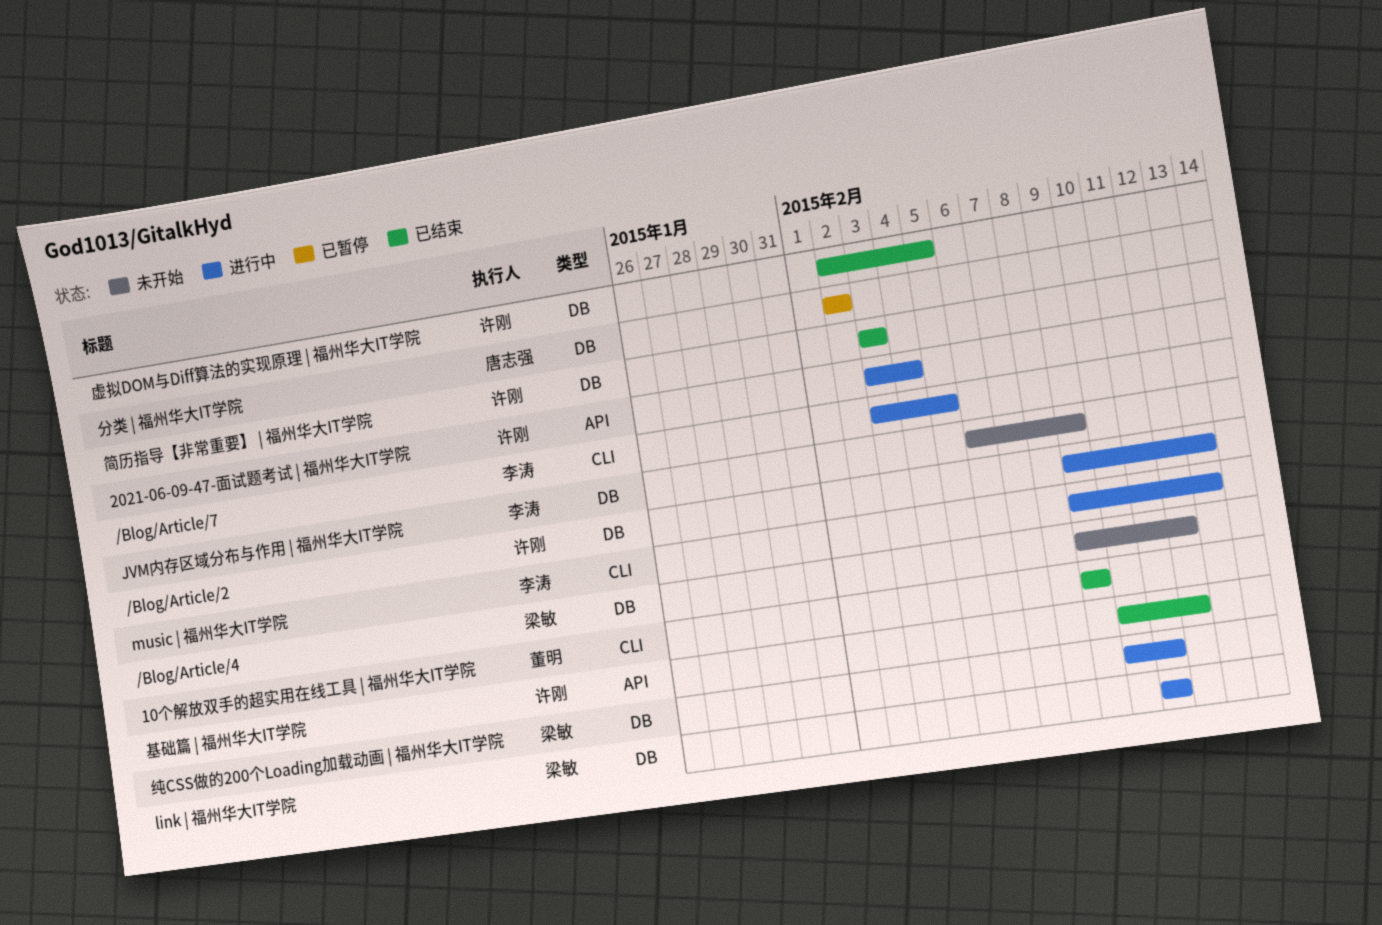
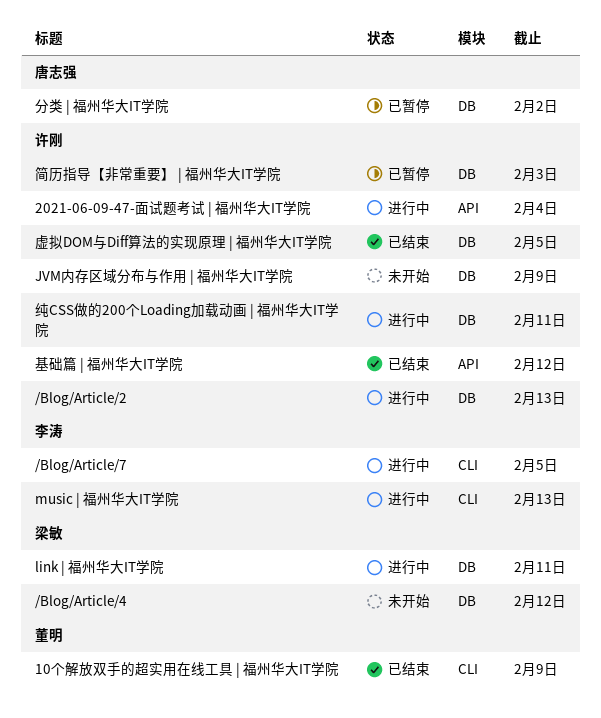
JVM内存区域分布与作用 | 福州华大IT学院, owner: 李涛 -> 许刚
简历指导【非常重要】 | 福州华大IT学院, status: 已结束 -> 已暂停
纯CSS做的200个Loading加载动画 | 福州华大IT学院, owner: 梁敏 -> 许刚

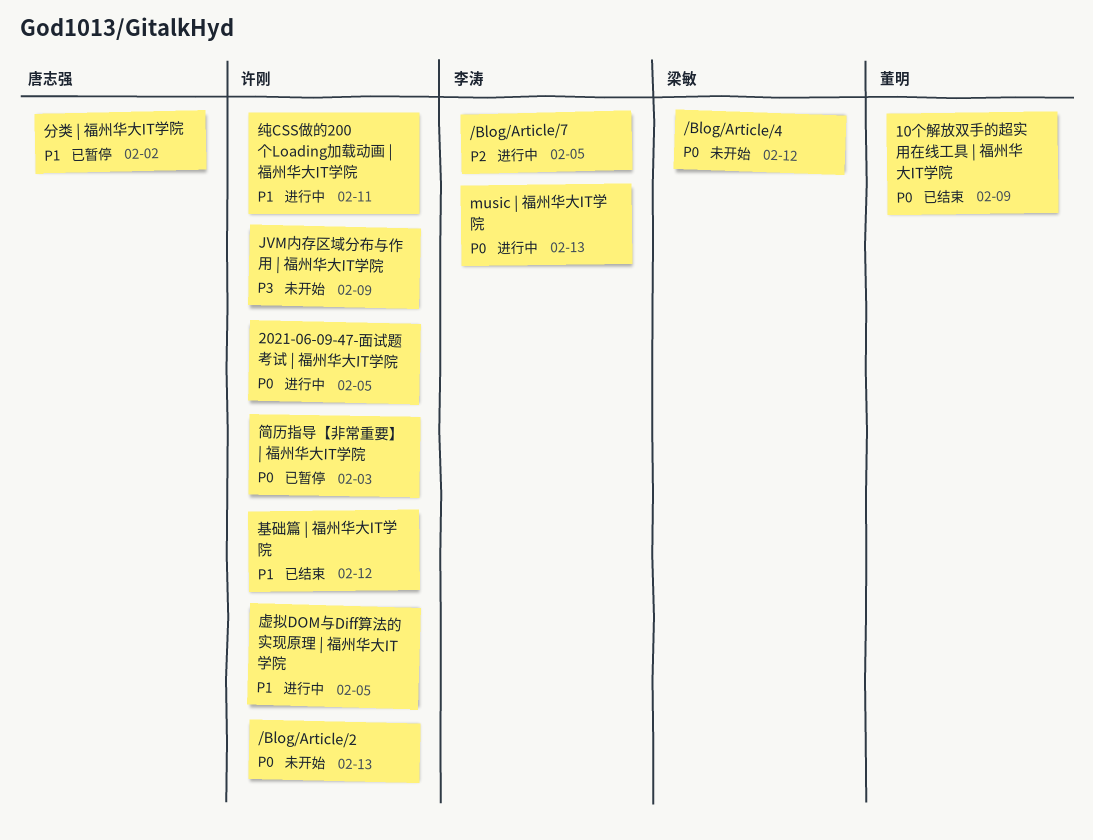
/Blog/Article/2, status: 进行中 -> 未开始
2021-06-09-47-面试题考试 | 福州华大IT学院, due: Feb 4 -> Feb 5
link | 福州华大IT学院: present -> none
虚拟DOM与Diff算法的实现原理 | 福州华大IT学院, status: 已结束 -> 进行中

